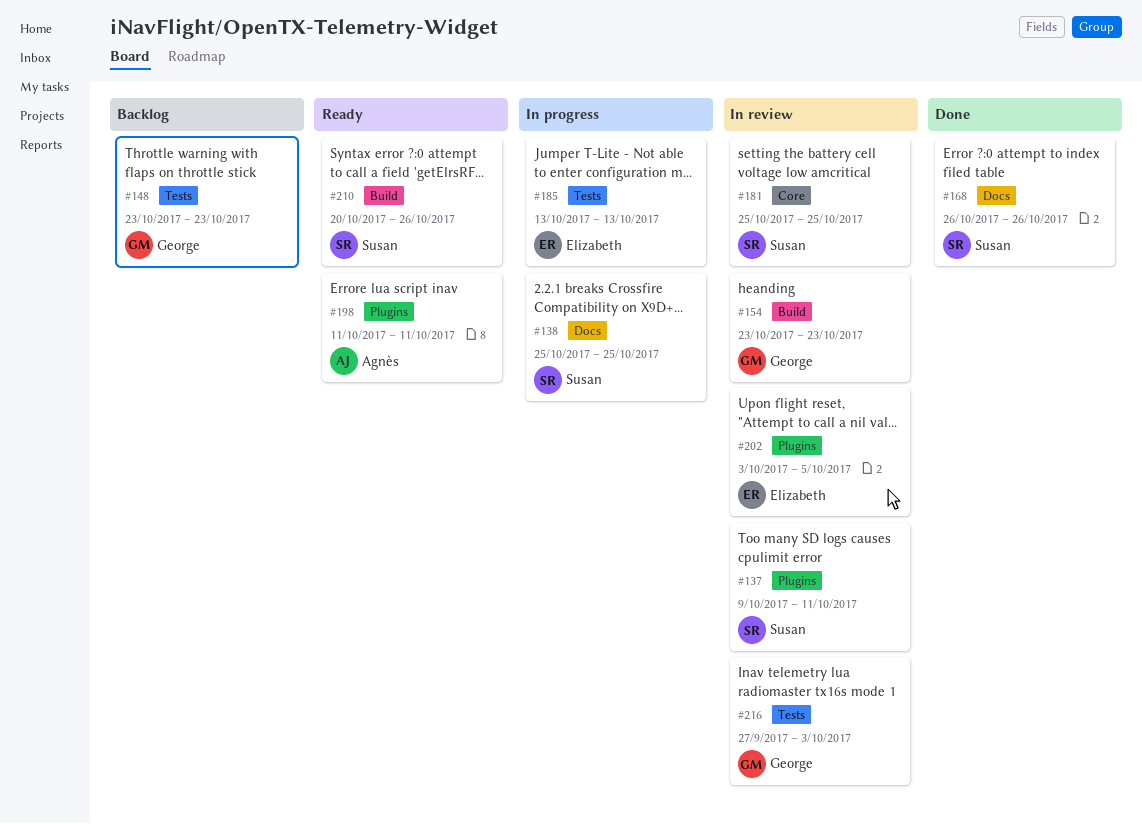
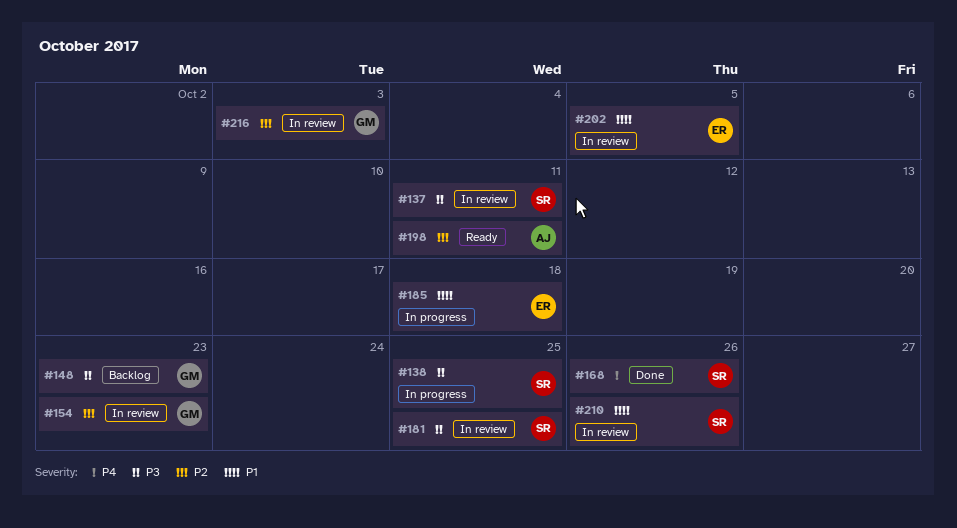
#185, due: Oct 13 -> Oct 18
#210, status: Ready -> In review

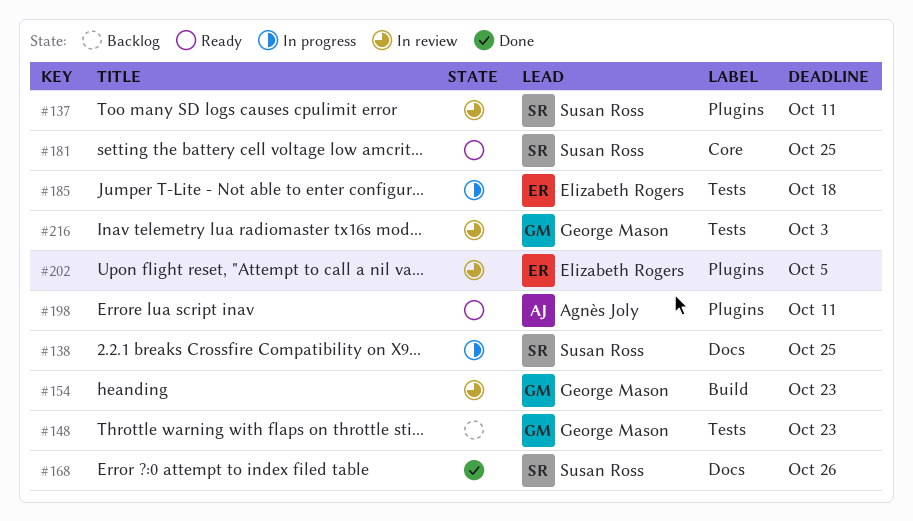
#181, status: In review -> Ready
#210: present -> none

